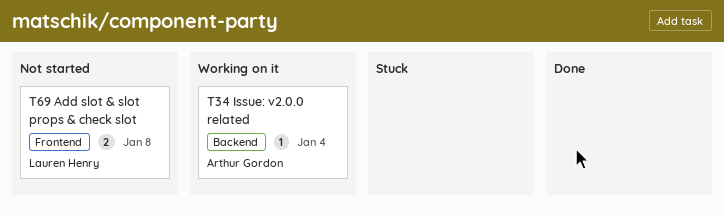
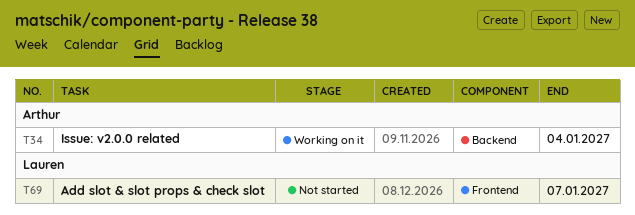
T69, due: Jan 8 -> Jan 7

